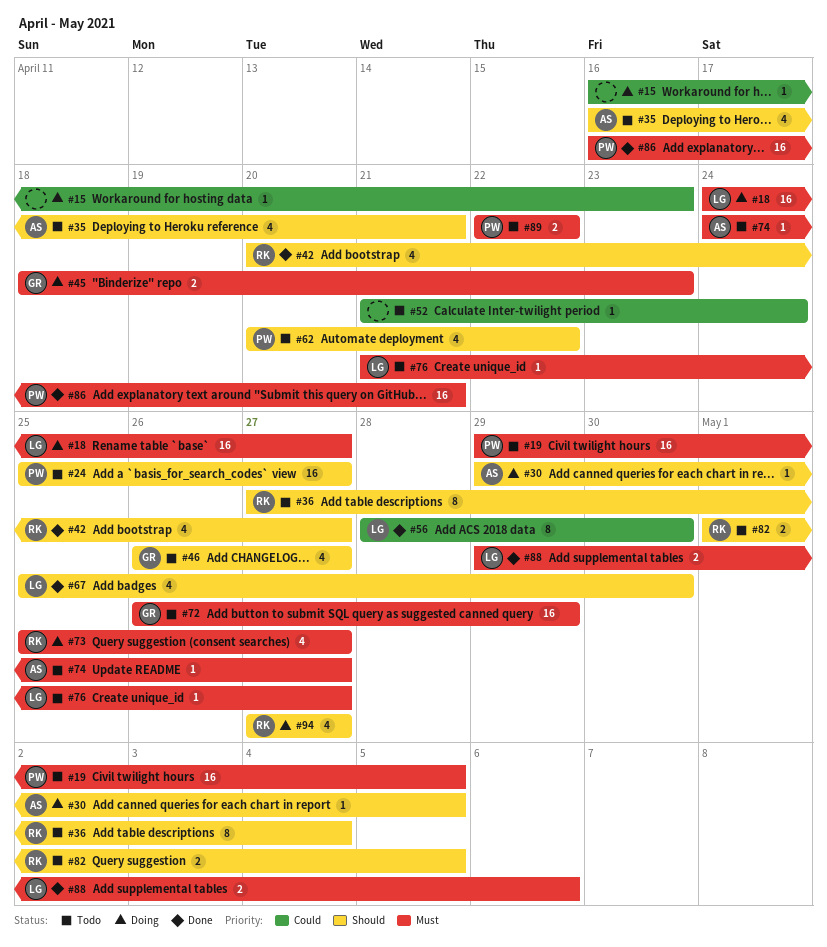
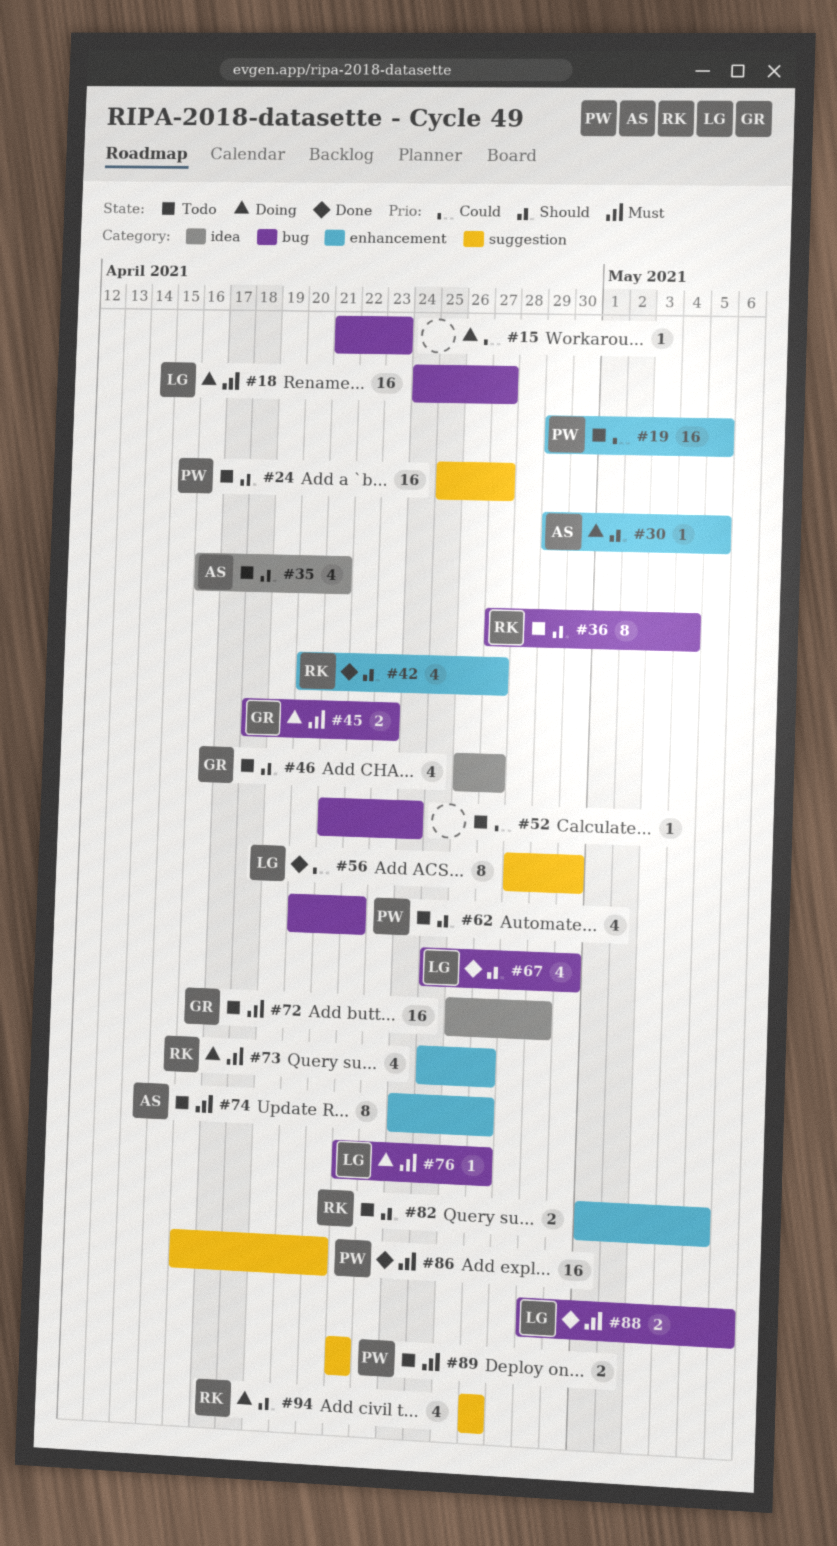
#15, start: Apr 16 -> Apr 21
#19, priority: Must -> Could
#74, estimate: 1 -> 8
#76, status: Todo -> Doing
#76, start: Apr 21 -> Apr 22

